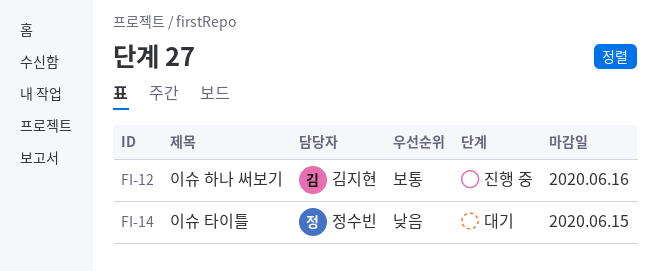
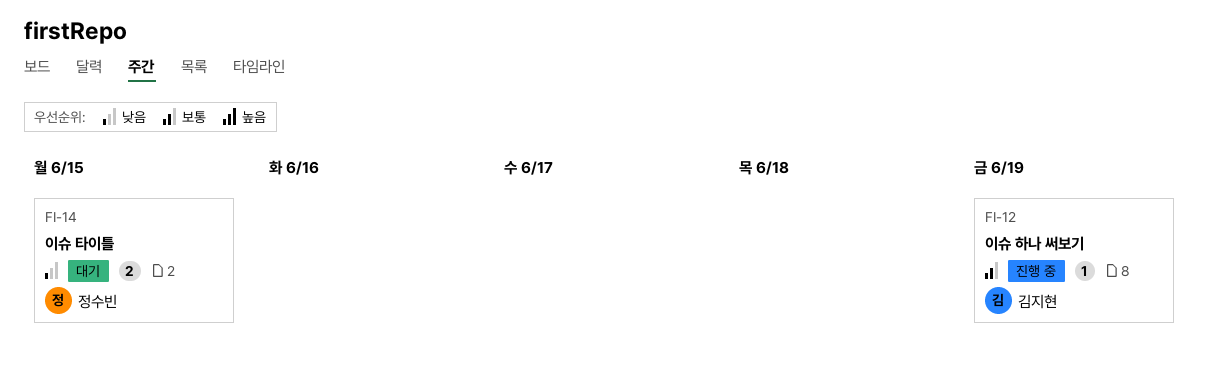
FI-12, due: Jun 16 -> Jun 19

